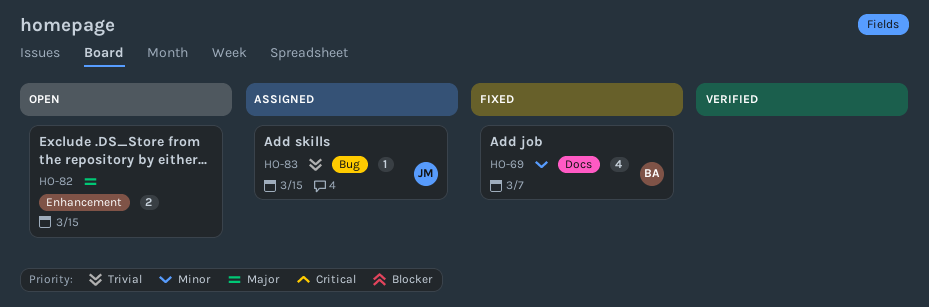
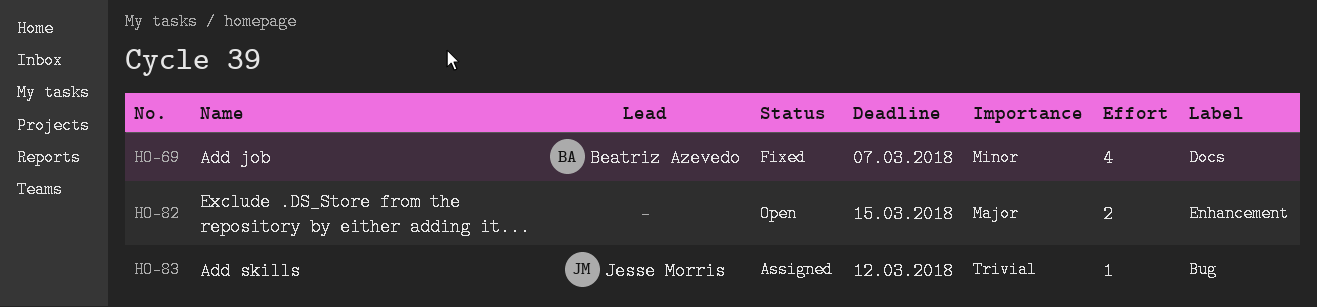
HO-83, due: Mar 15 -> Mar 12

